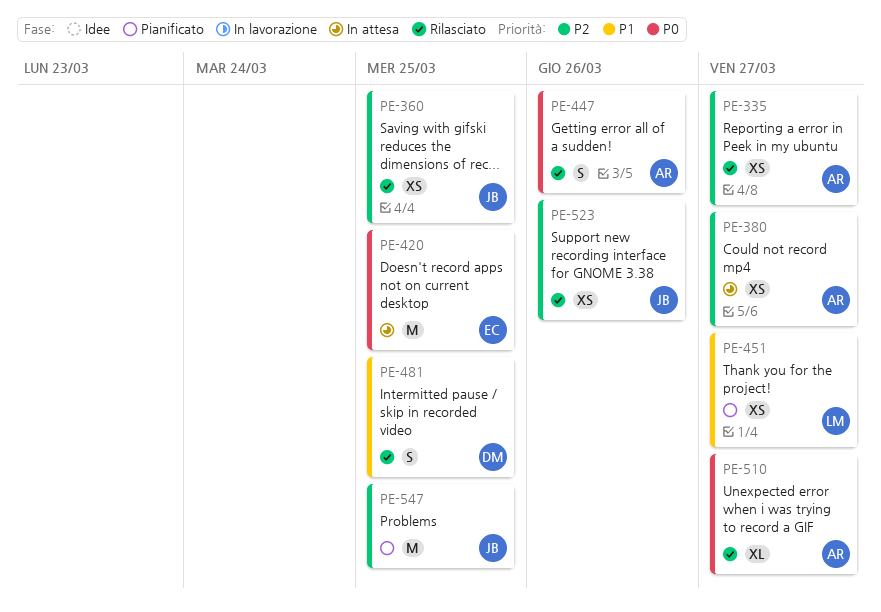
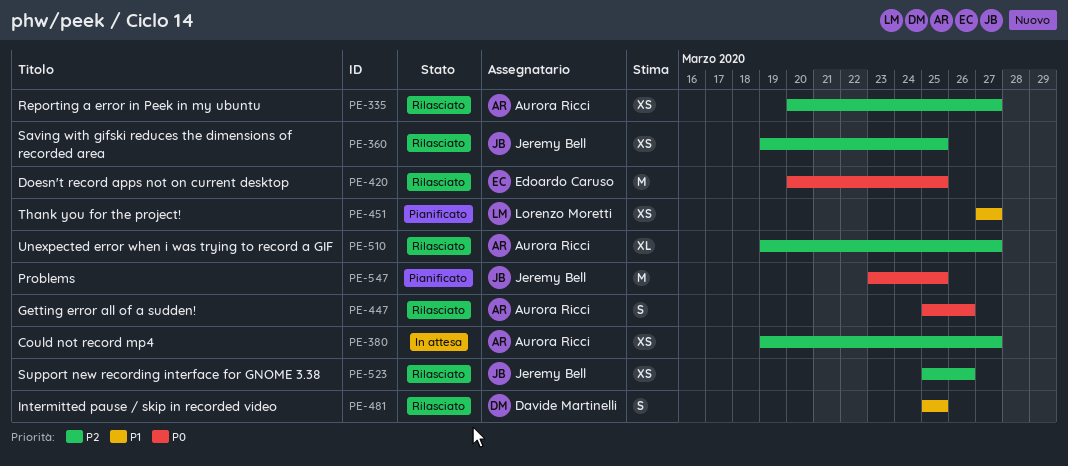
PE-420, status: In attesa -> Rilasciato
PE-510, priority: P0 -> P2
PE-547, priority: P2 -> P0

